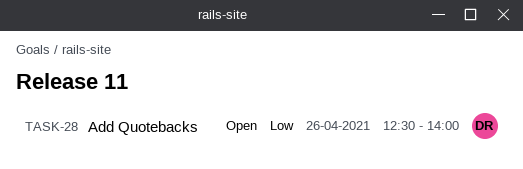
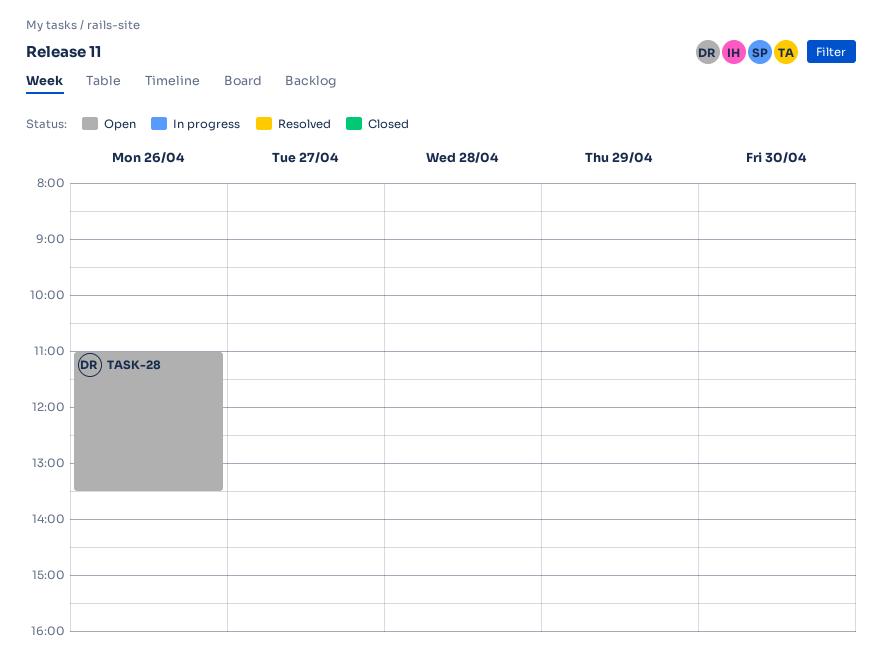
TASK-28, begins: 12:30 -> 11:00
TASK-28, ends: 14:00 -> 13:30

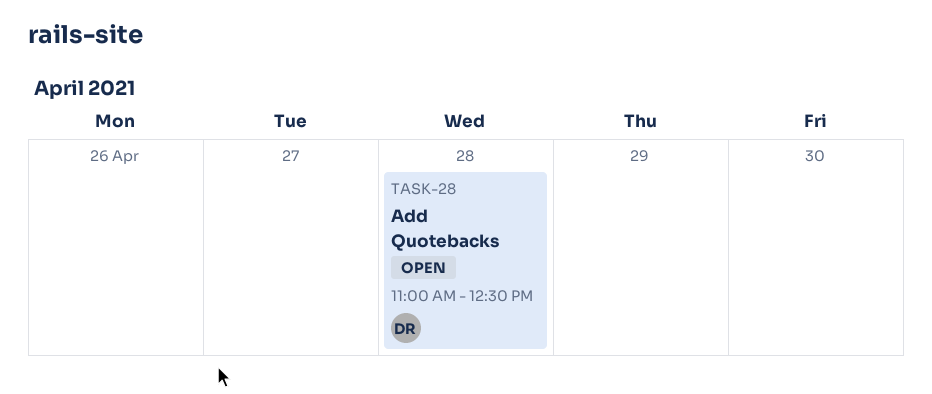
TASK-28, day: Apr 26 -> Apr 28
TASK-28, ends: 13:30 -> 12:30

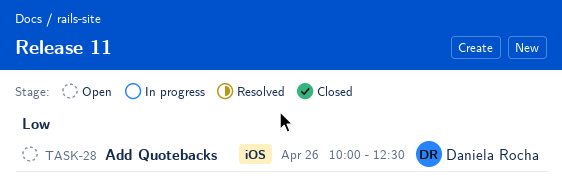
TASK-28, day: Apr 28 -> Apr 26
TASK-28, begins: 11:00 -> 10:00

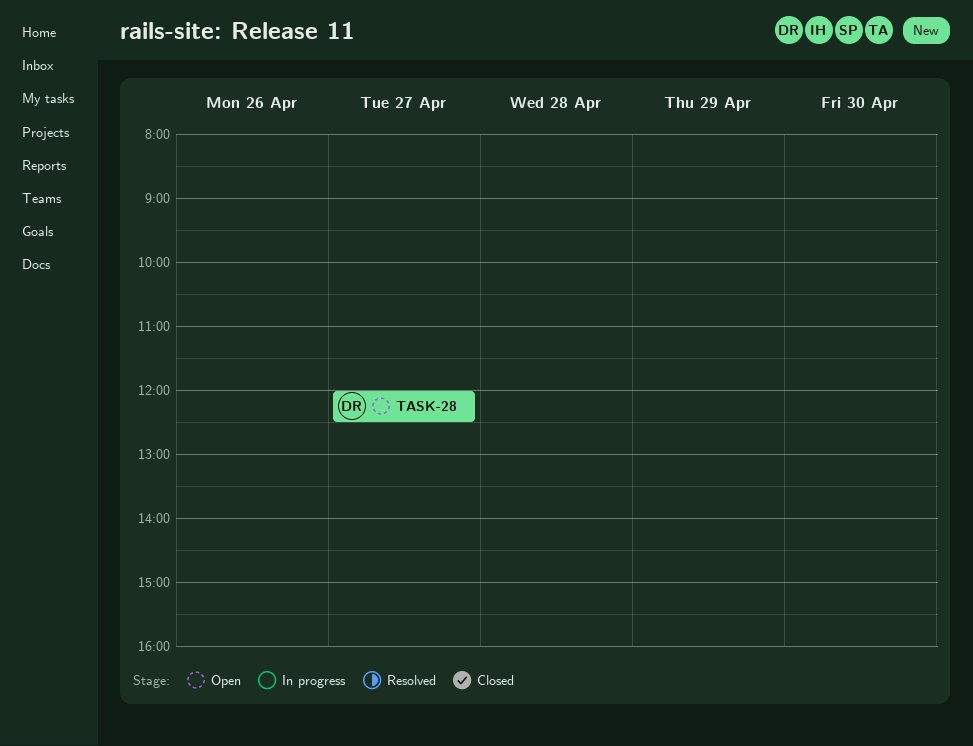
TASK-28, day: Apr 26 -> Apr 27
TASK-28, begins: 10:00 -> 12:00

